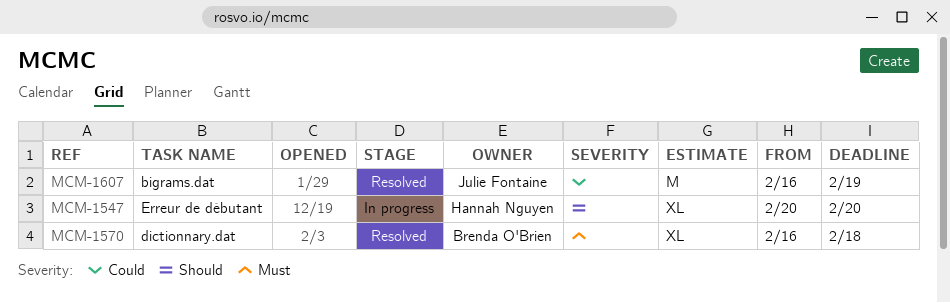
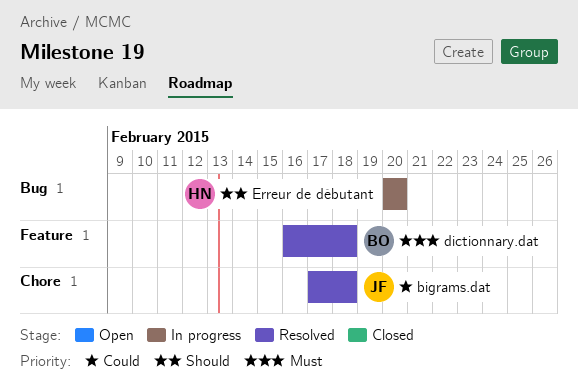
bigrams.dat, start: Feb 16 -> Feb 17
bigrams.dat, due: Feb 19 -> Feb 18

